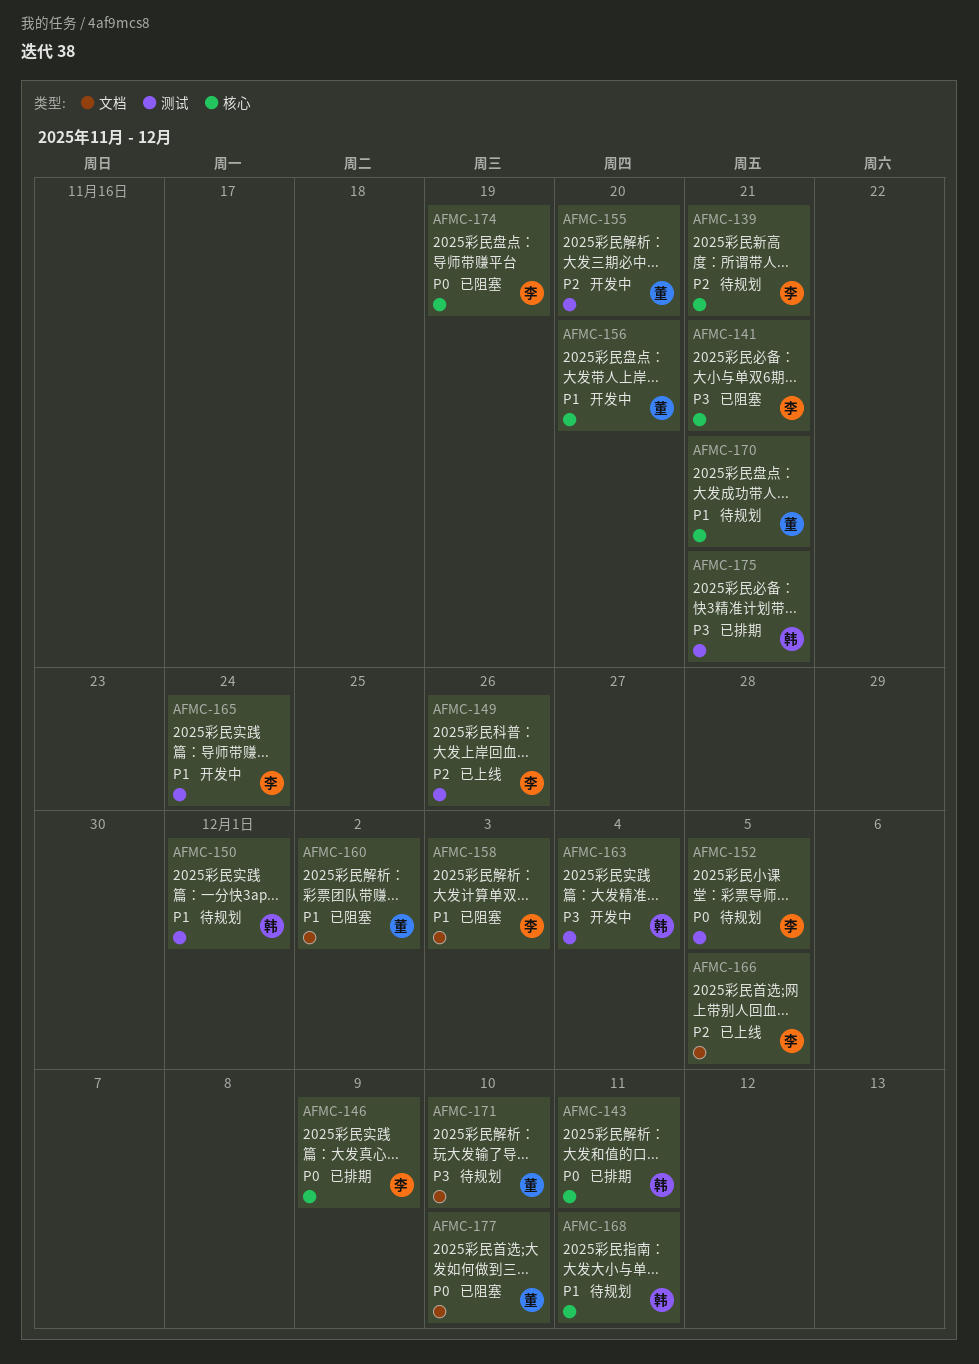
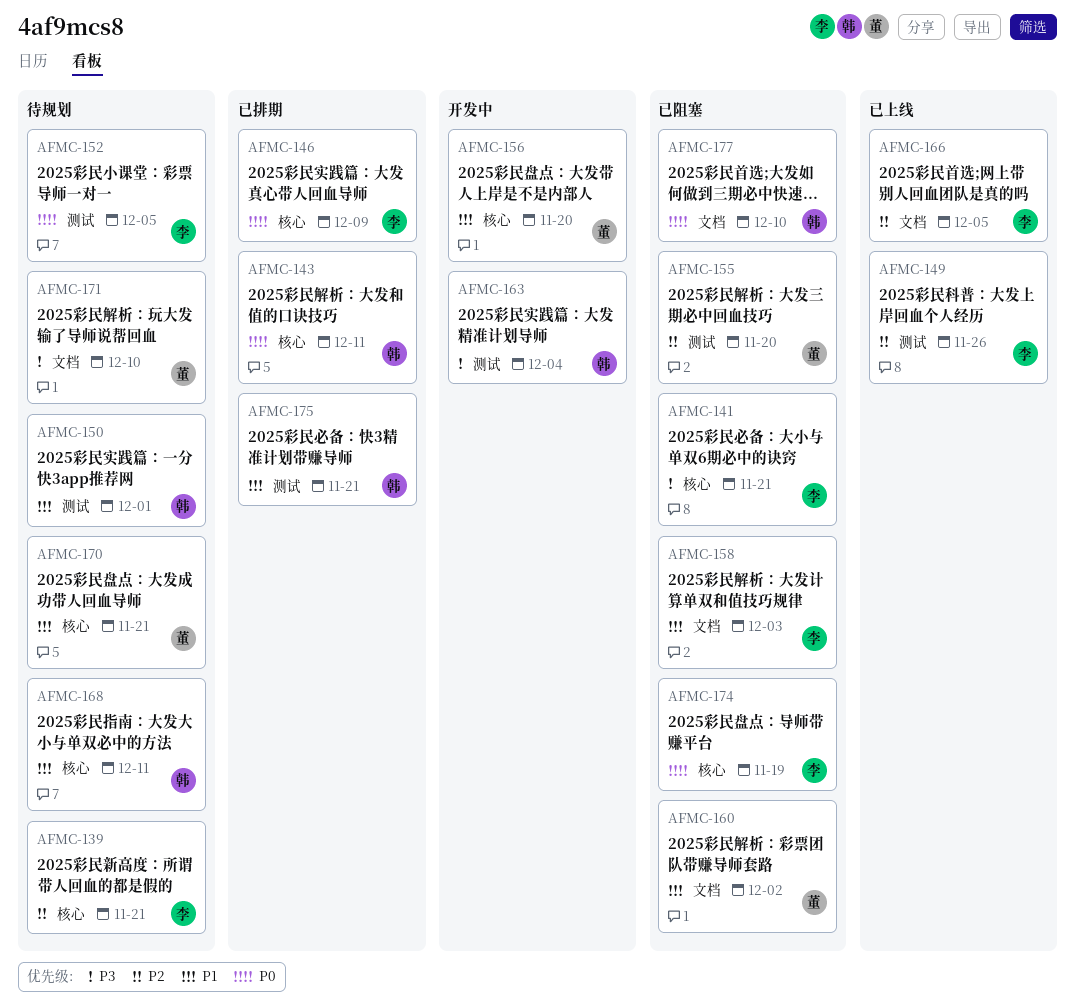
AFMC-155, status: 开发中 -> 已阻塞
AFMC-165: present -> none
AFMC-175, priority: P3 -> P1
AFMC-177, owner: 董 -> 韩

